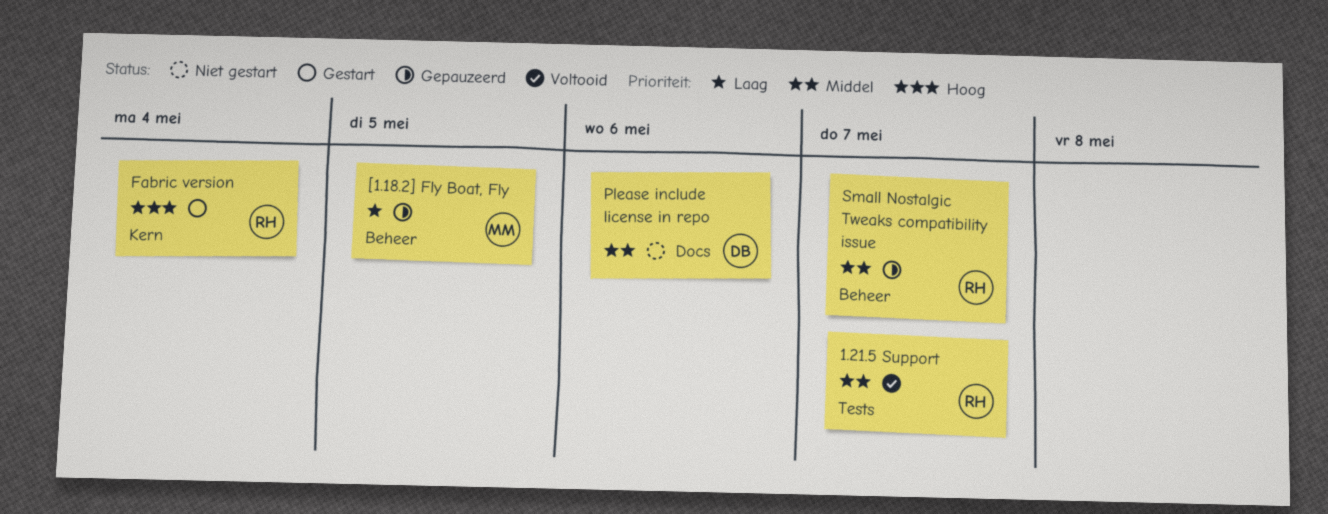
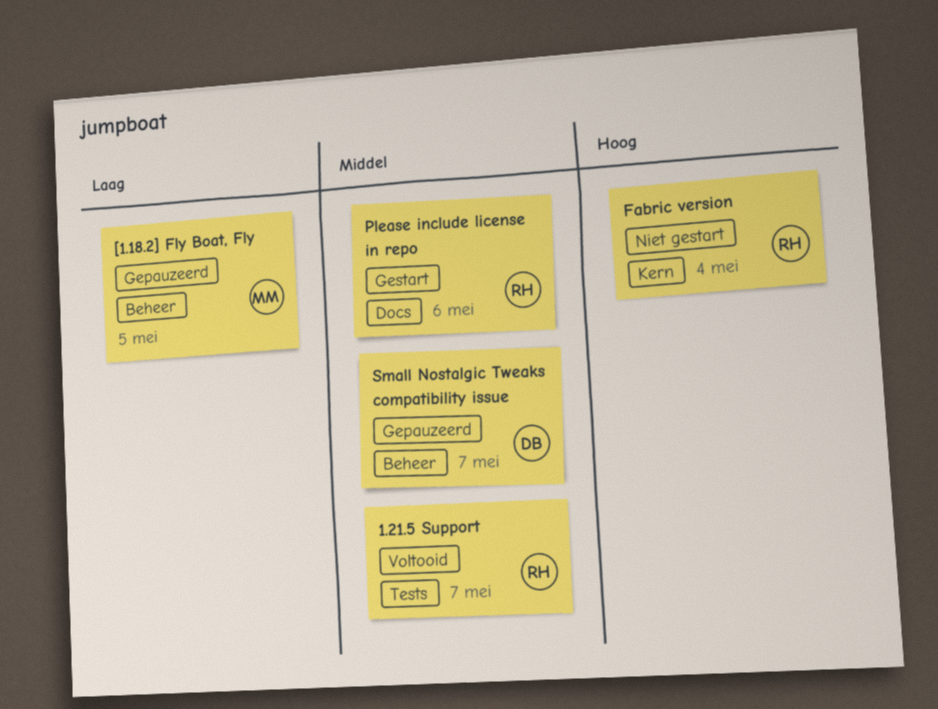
Fabric version, status: Gestart -> Niet gestart
Please include license in repo, status: Niet gestart -> Gestart
Please include license in repo, owner: DB -> RH
Small Nostalgic Tweaks compatibility issue, owner: RH -> DB

